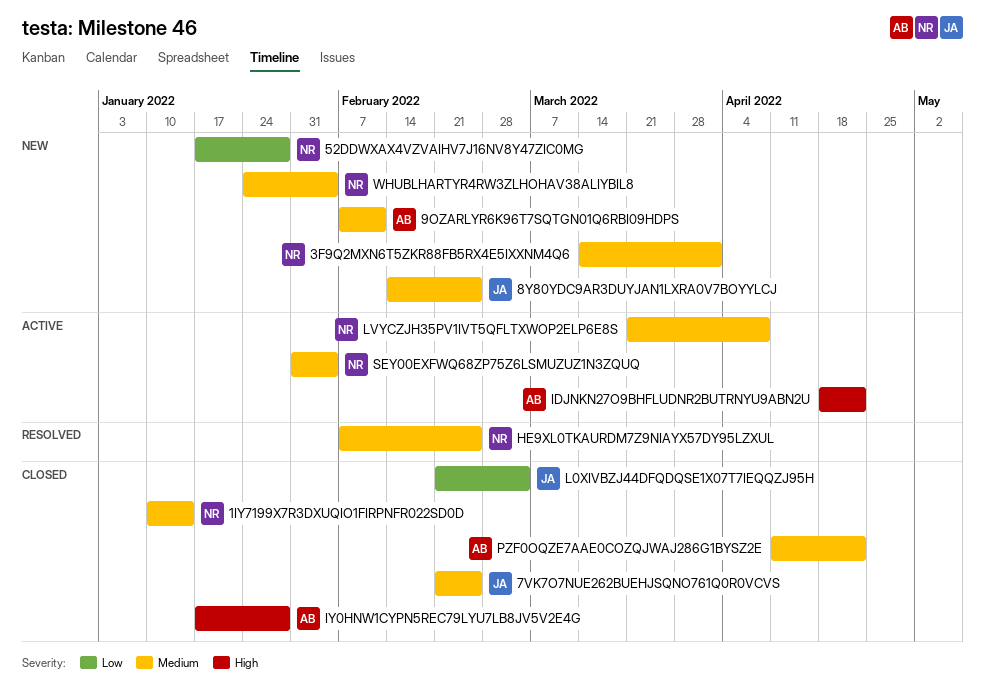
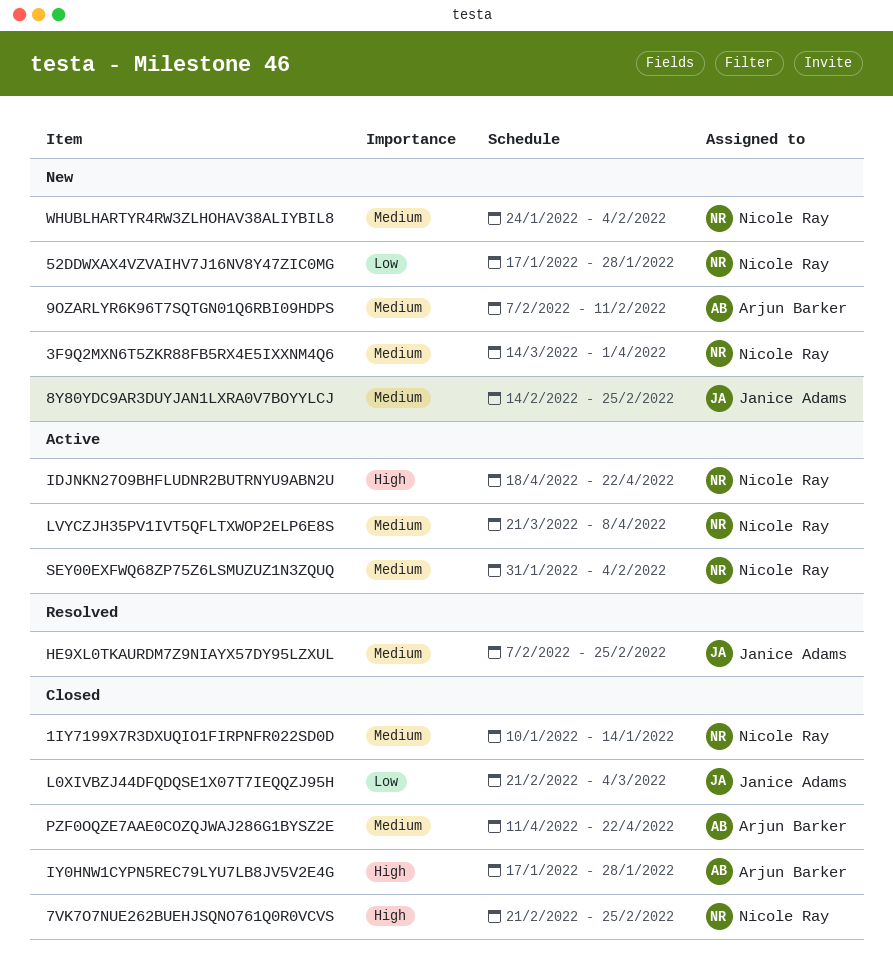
7VK7O7NUE262BUEHJSQNO761Q0R0VCVS, owner: Janice Adams -> Nicole Ray
7VK7O7NUE262BUEHJSQNO761Q0R0VCVS, priority: Medium -> High
HE9XL0TKAURDM7Z9NIAYX57DY95LZXUL, owner: Nicole Ray -> Janice Adams
IDJNKN27O9BHFLUDNR2BUTRNYU9ABN2U, owner: Arjun Barker -> Nicole Ray

